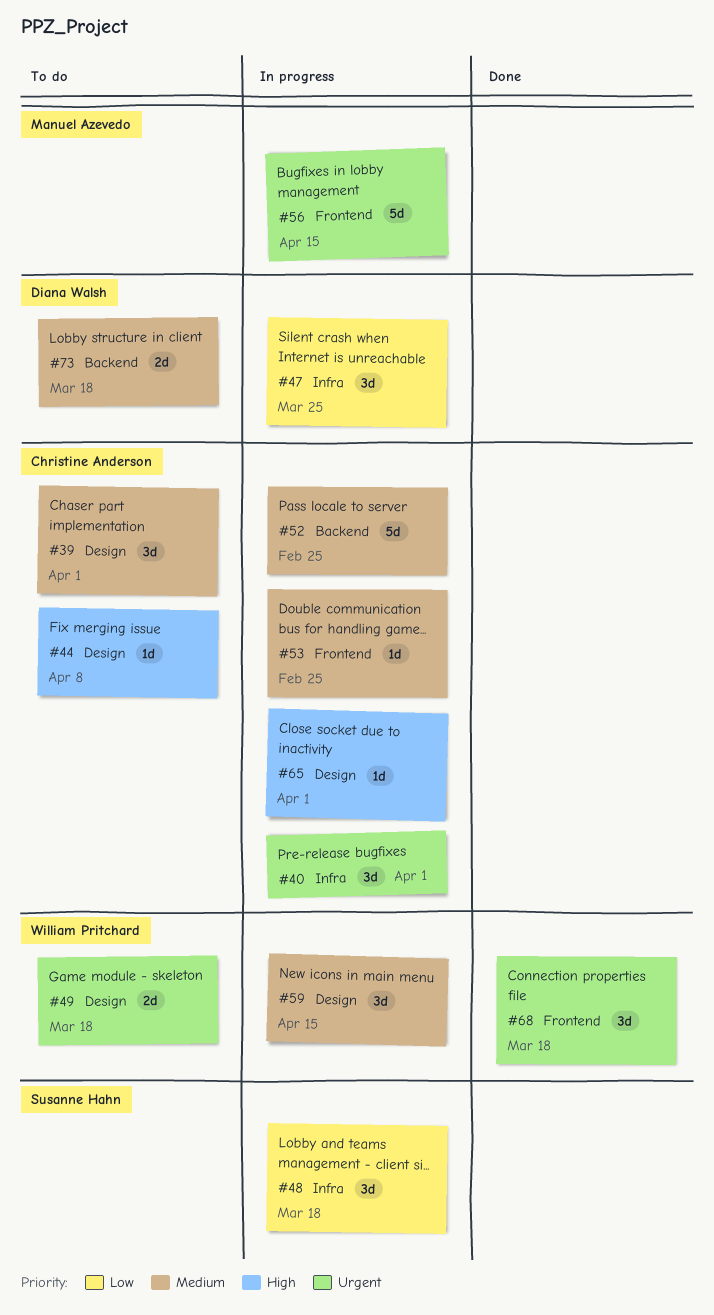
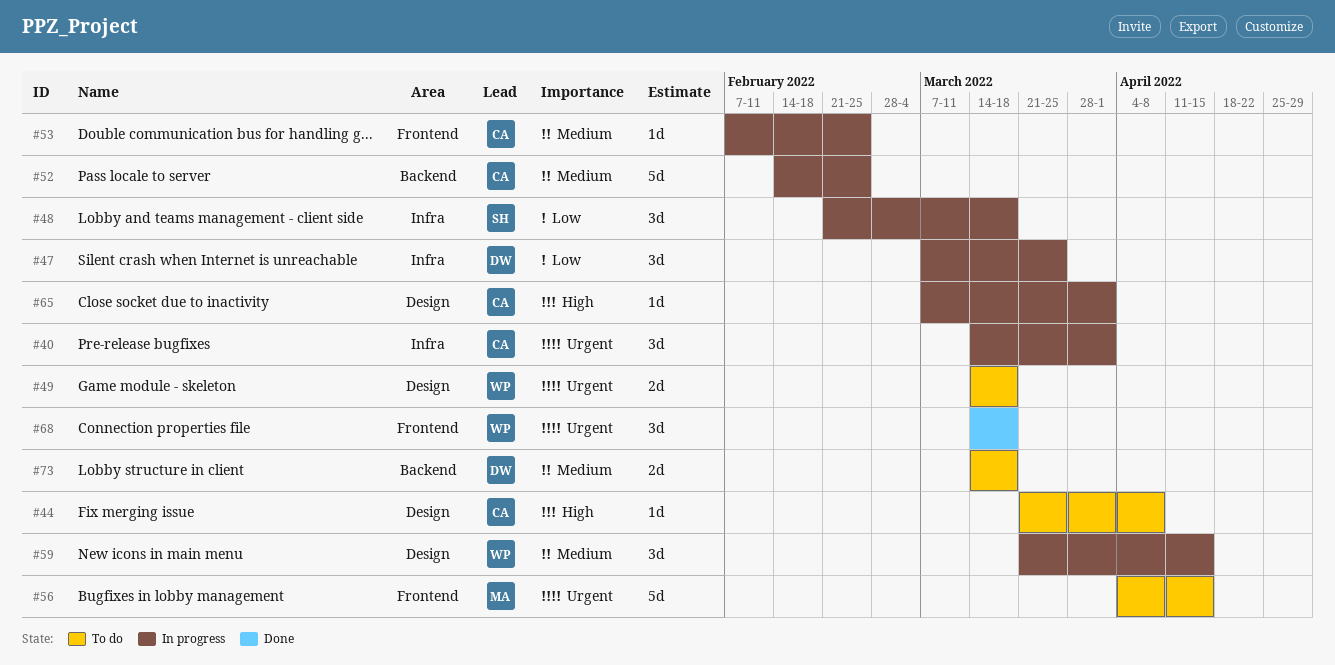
#39: present -> none
#56, status: In progress -> To do

